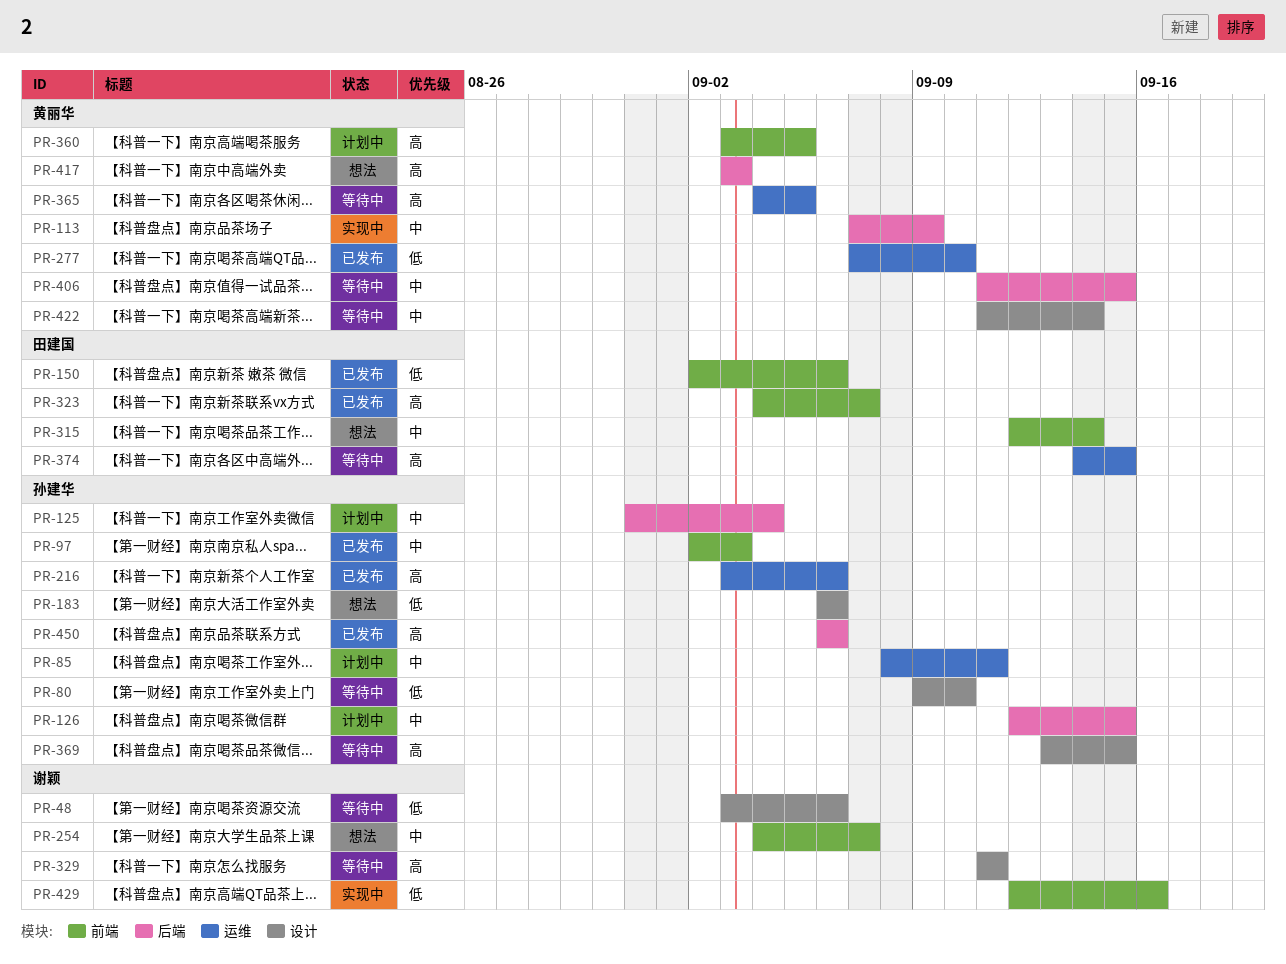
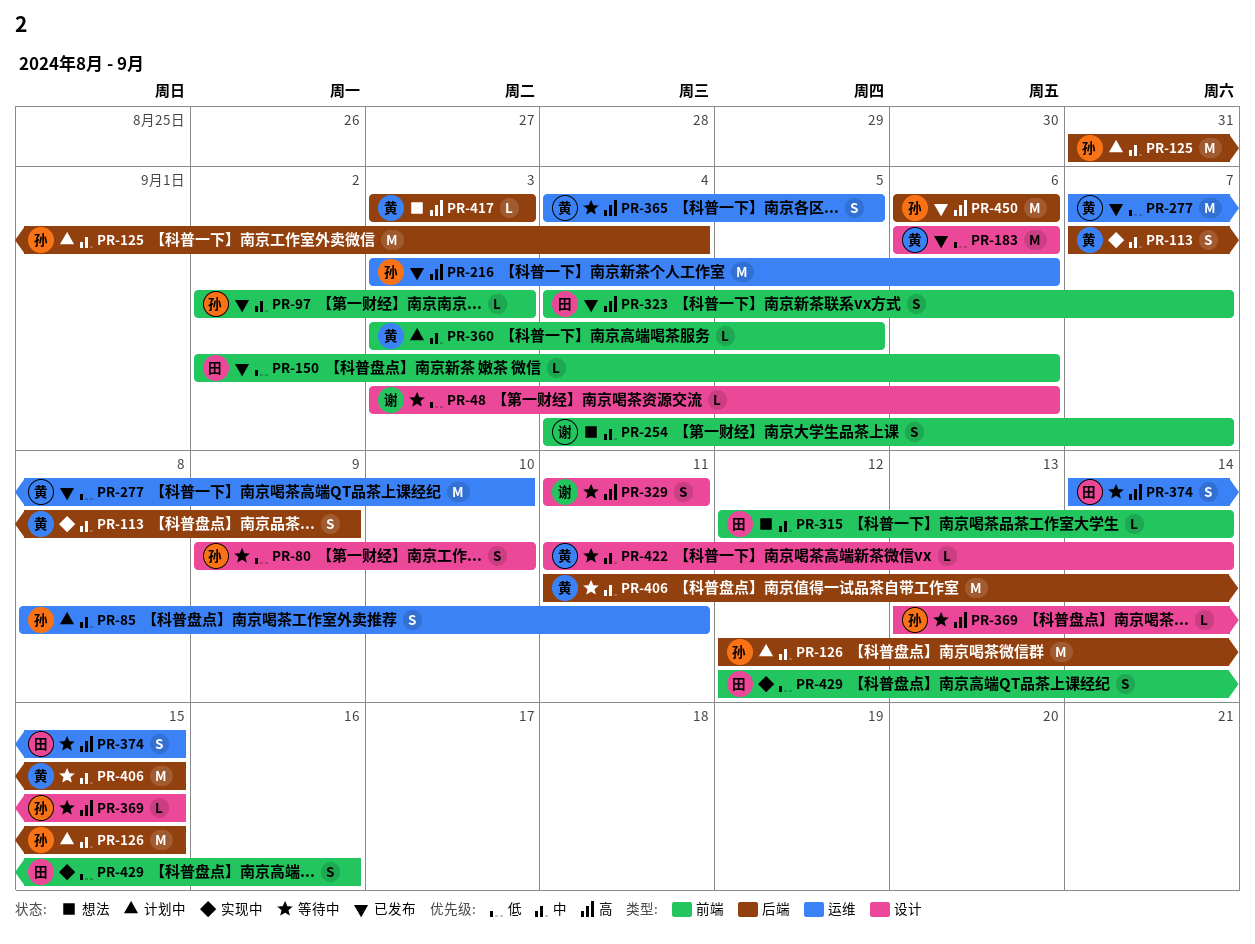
PR-183, status: 想法 -> 已发布
PR-183, owner: 孙建华 -> 黄丽华
PR-360, priority: 高 -> 中
PR-429, owner: 谢颖 -> 田建国

